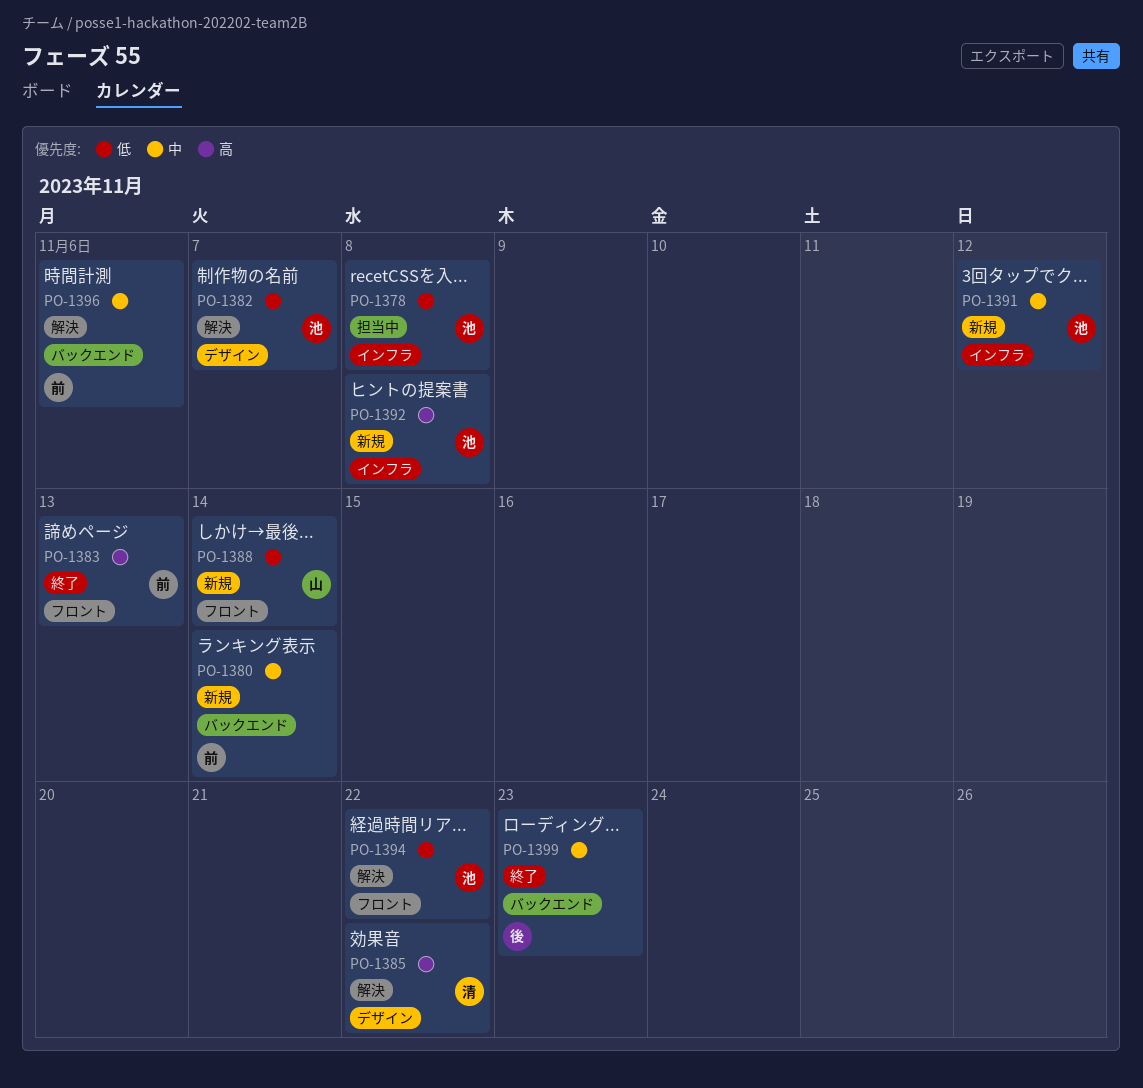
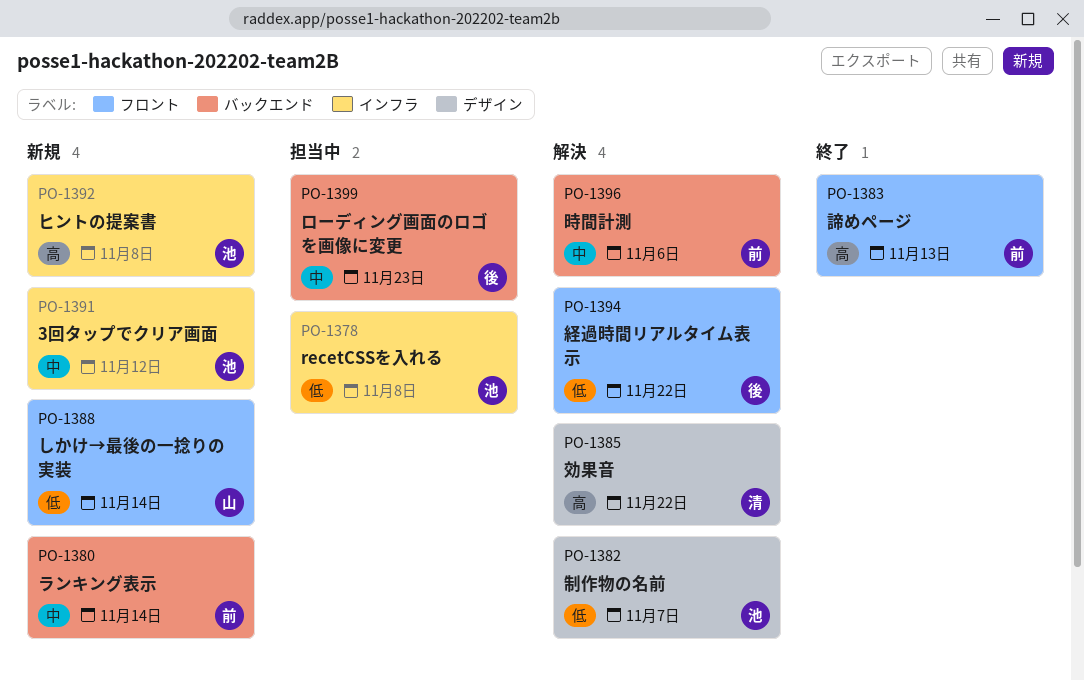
PO-1394, owner: 池 -> 後
PO-1399, status: 終了 -> 担当中

